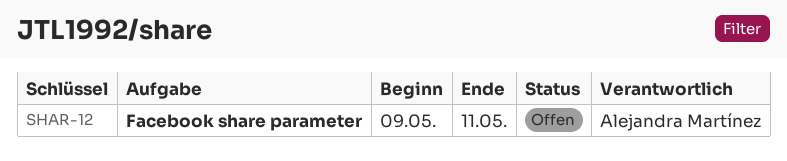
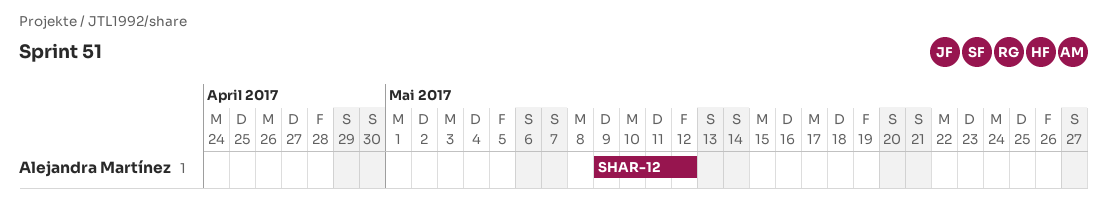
SHAR-12, due: May 11 -> May 12

